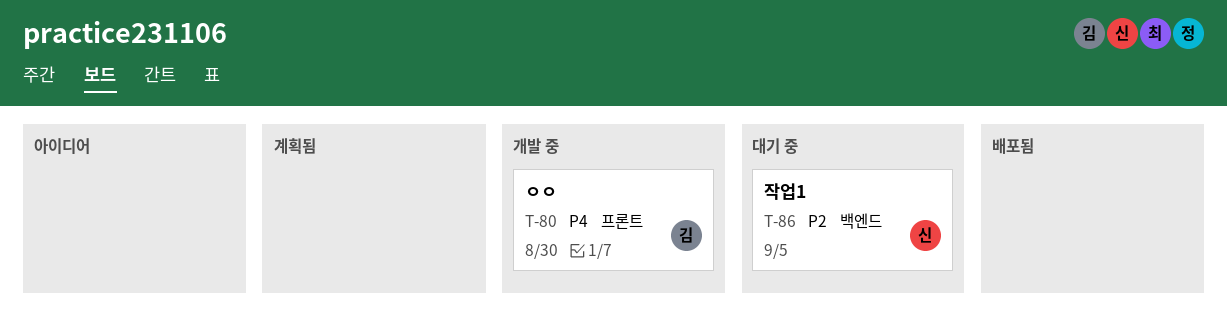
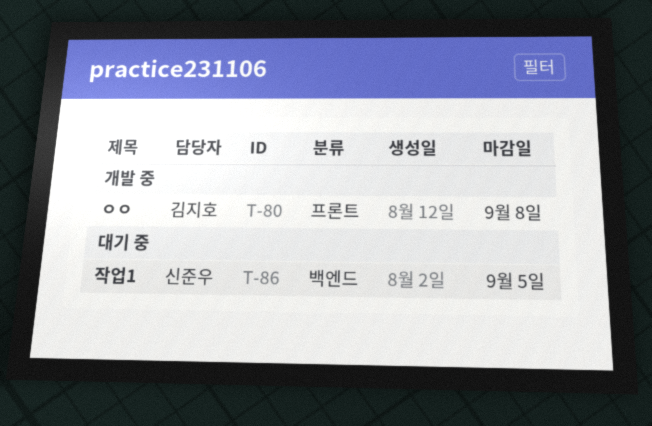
T-80, due: Aug 30 -> Sep 8

